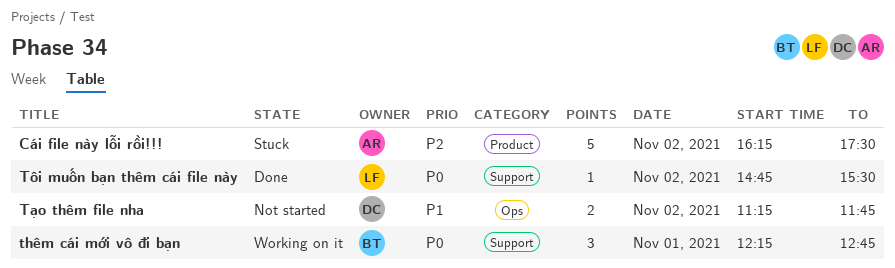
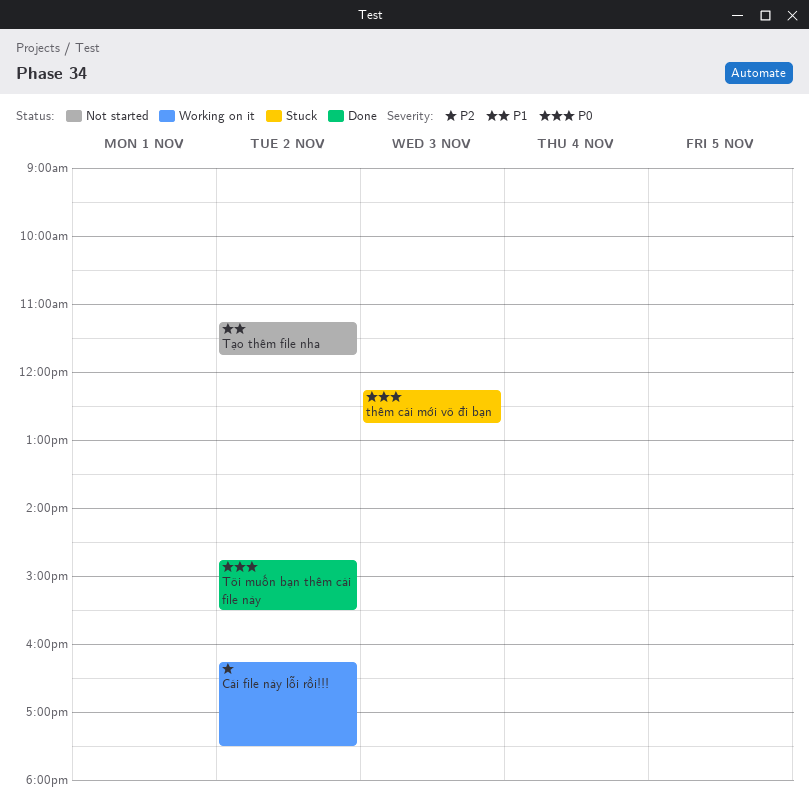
Cái file này lỗi rồi!!!, status: Stuck -> Working on it
thêm cái mới vô đi bạn, status: Working on it -> Stuck
thêm cái mới vô đi bạn, day: Nov 1 -> Nov 3

